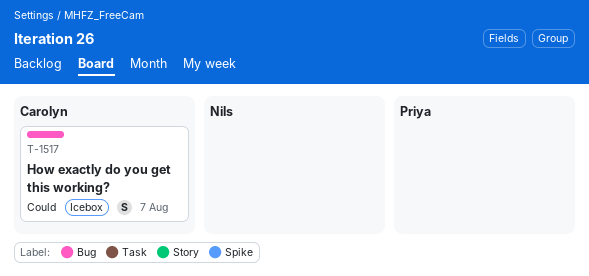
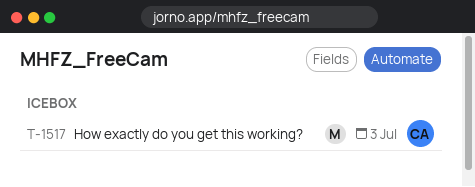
T-1517, estimate: S -> M
T-1517, due: Aug 7 -> Jul 3

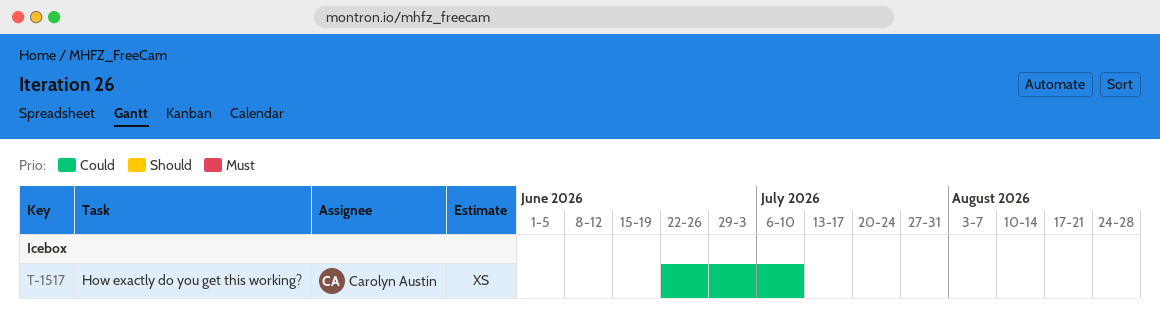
T-1517, estimate: M -> XS
T-1517, due: Jul 3 -> Jul 10

